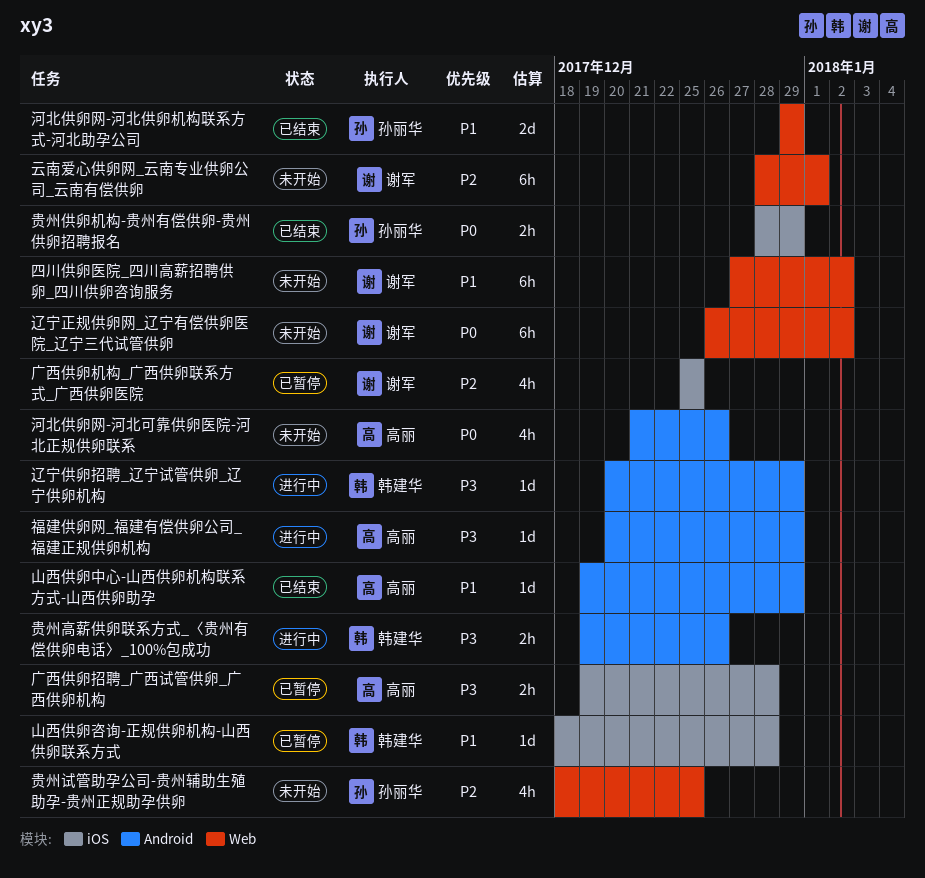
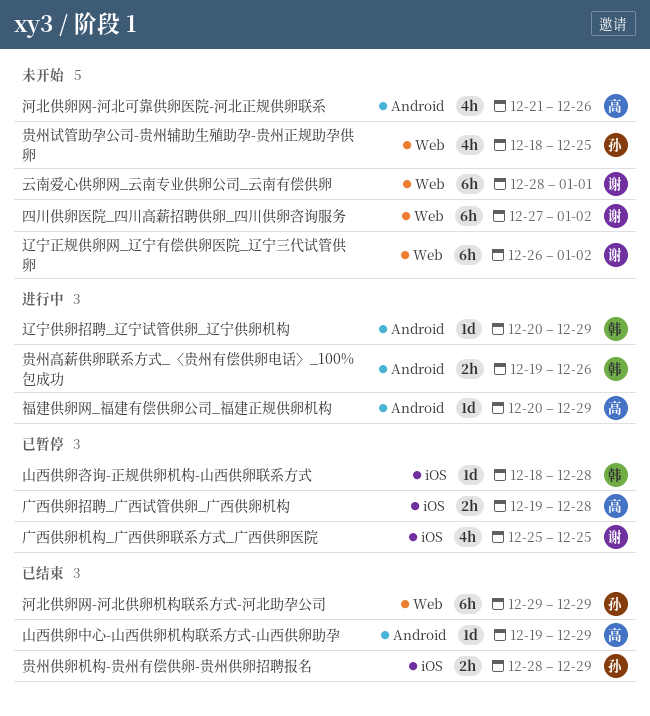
河北供卵网-河北供卵机构联系方式-河北助孕公司, estimate: 2d -> 6h

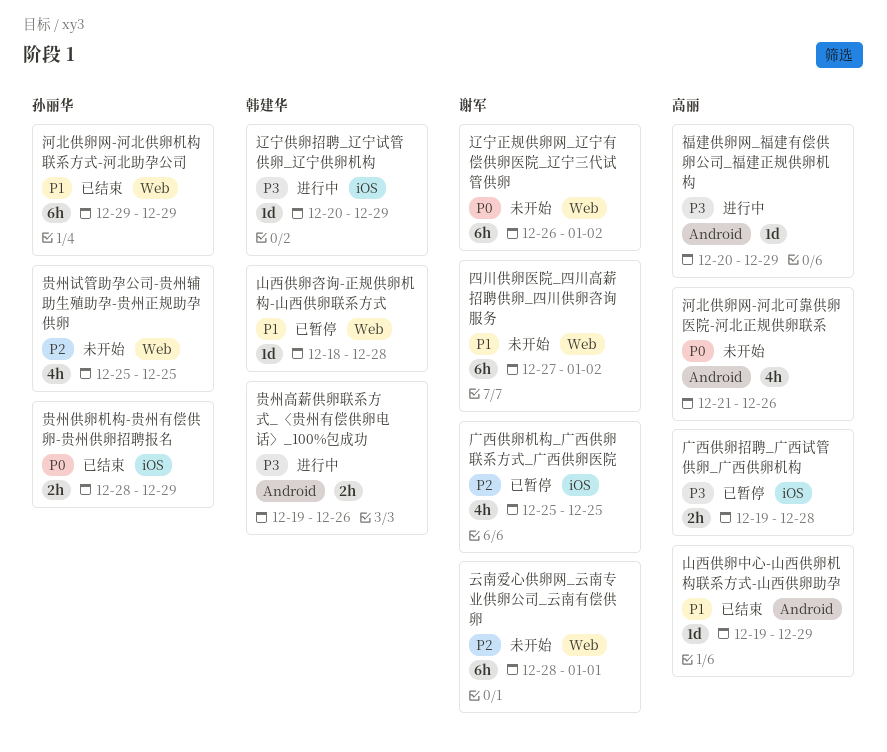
山西供卵咨询-正规供卵机构-山西供卵联系方式, label: iOS -> Web
贵州试管助孕公司-贵州辅助生殖助孕-贵州正规助孕供卵, start: Dec 18 -> Dec 25
辽宁供卵招聘_辽宁试管供卵_辽宁供卵机构, label: Android -> iOS

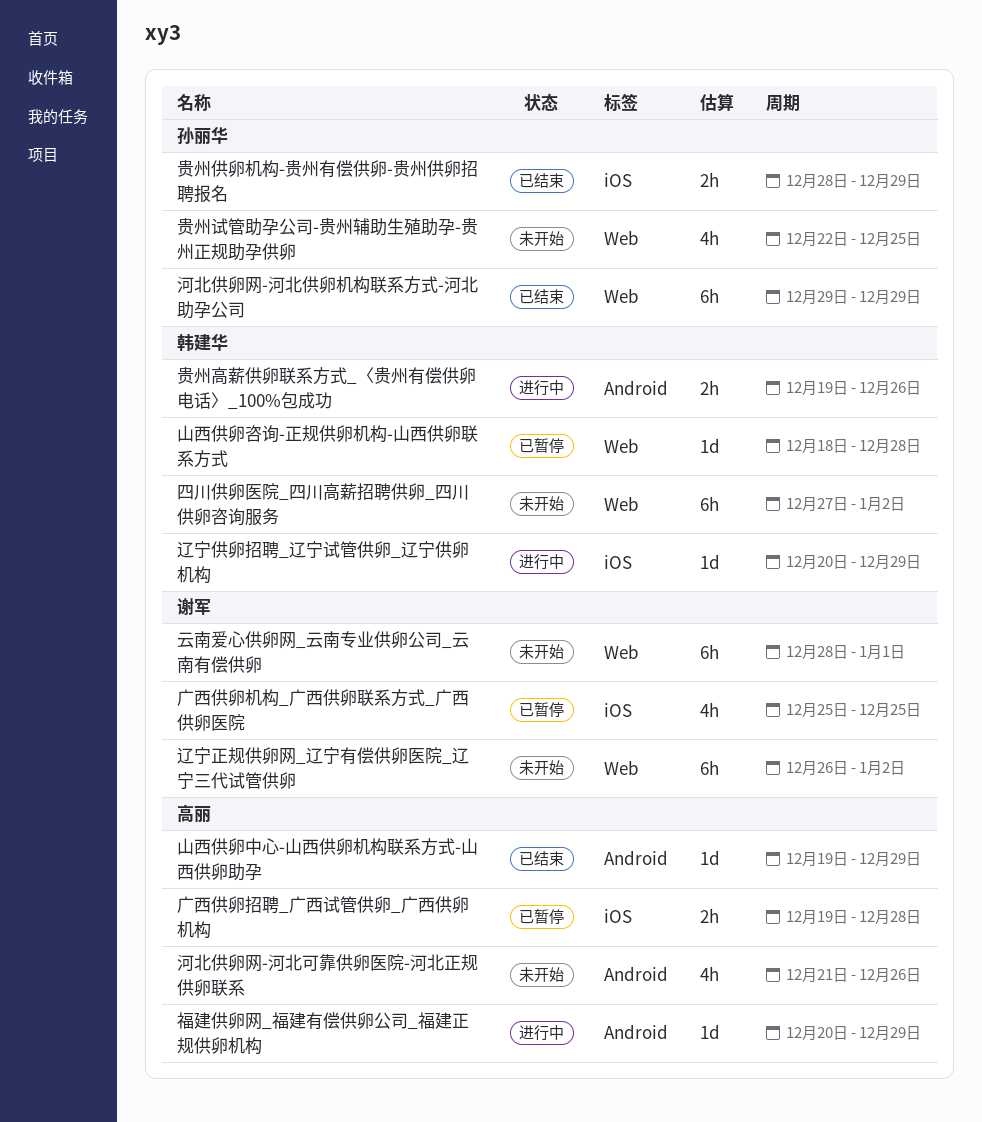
四川供卵医院_四川高薪招聘供卵_四川供卵咨询服务, owner: 谢军 -> 韩建华
贵州试管助孕公司-贵州辅助生殖助孕-贵州正规助孕供卵, start: Dec 25 -> Dec 22

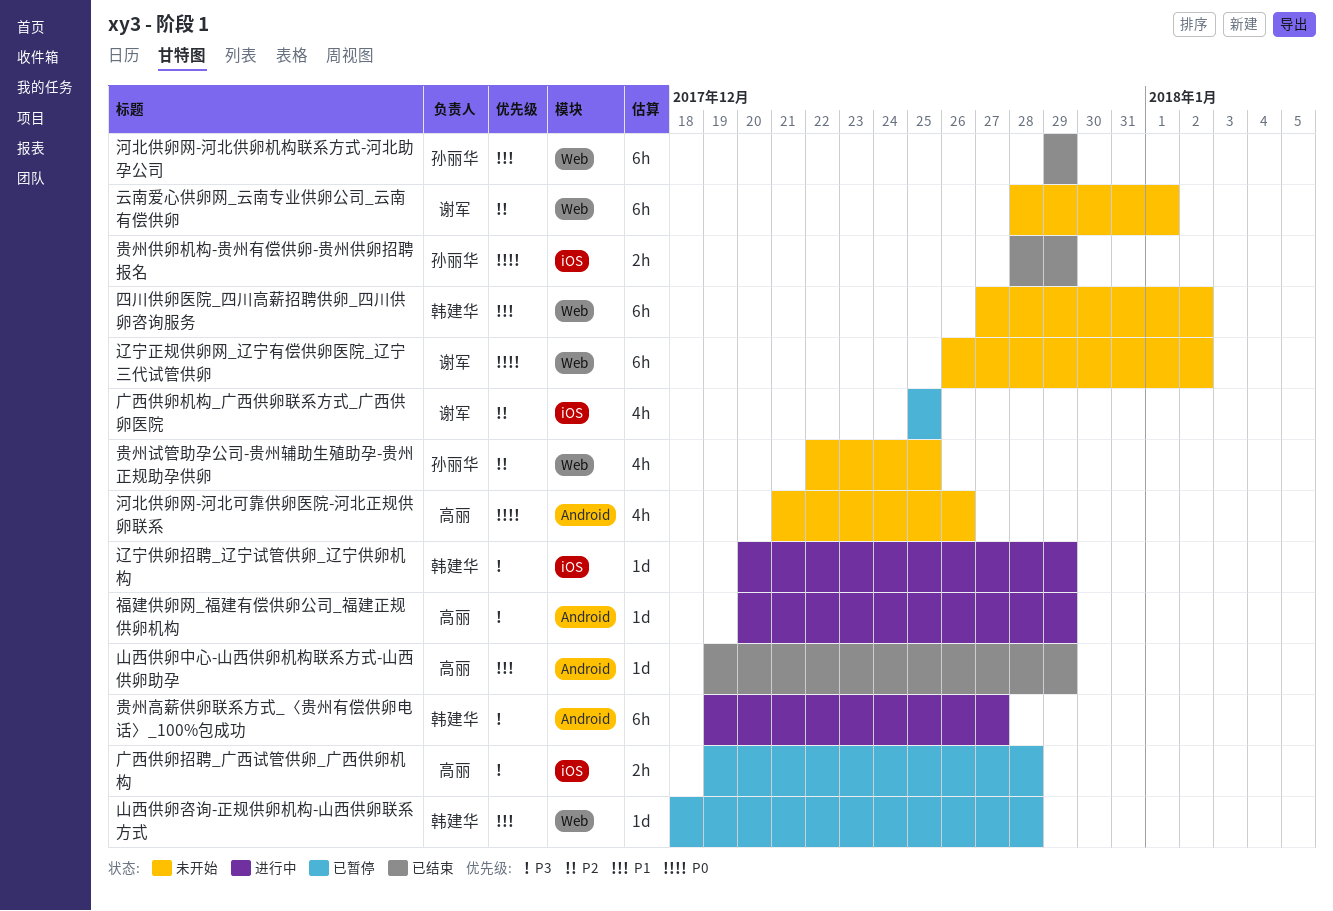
贵州高薪供卵联系方式_〈贵州有偿供卵电话〉_100%包成功, estimate: 2h -> 6h
贵州高薪供卵联系方式_〈贵州有偿供卵电话〉_100%包成功, due: Dec 26 -> Dec 27

